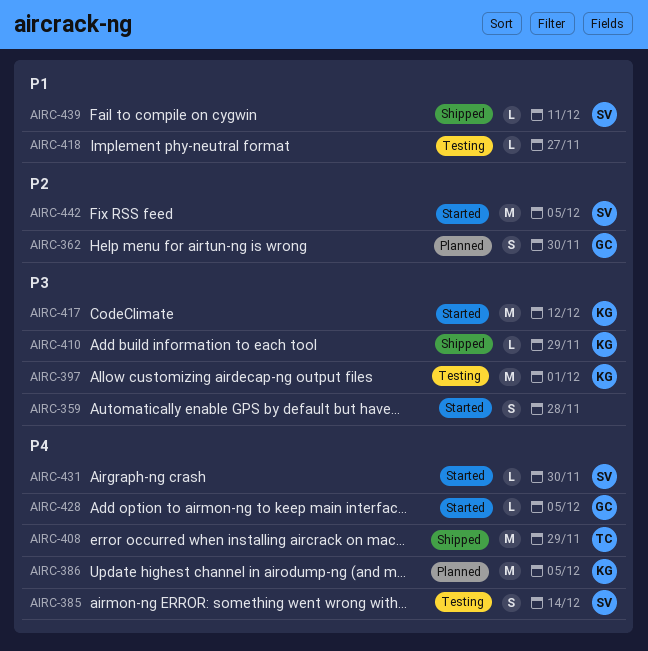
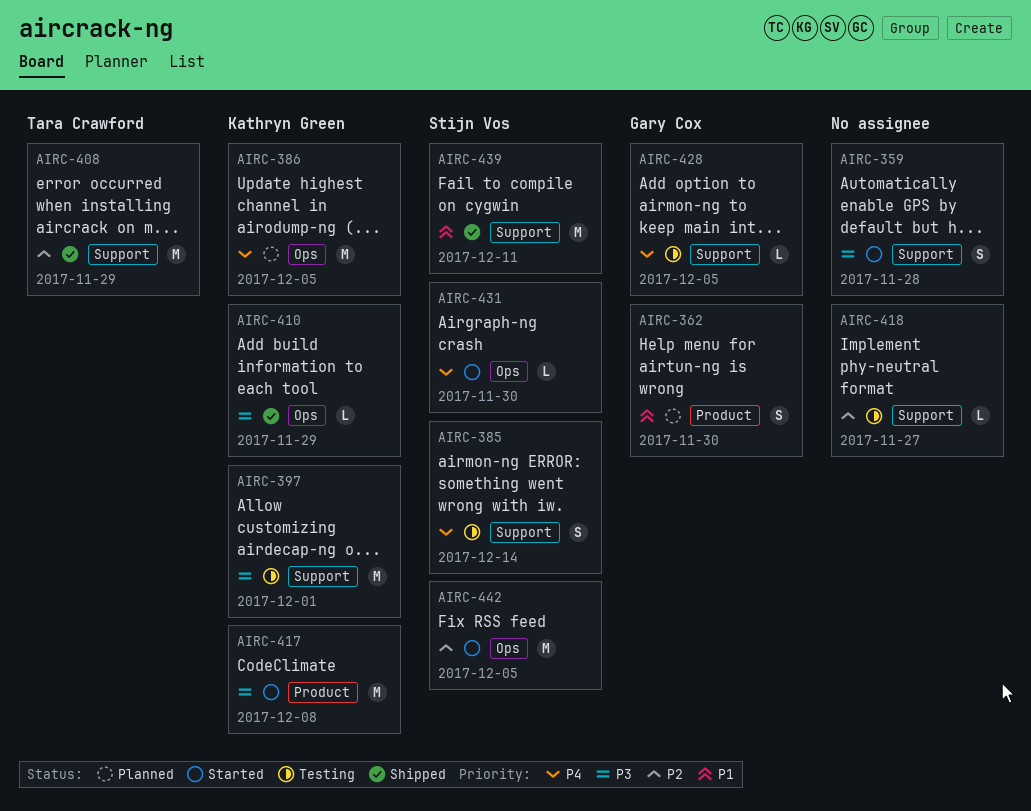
AIRC-362, priority: P2 -> P1
AIRC-408, priority: P4 -> P2
AIRC-417, due: Dec 12 -> Dec 8
AIRC-418, priority: P1 -> P2
AIRC-428, status: Started -> Testing
AIRC-439, estimate: L -> M

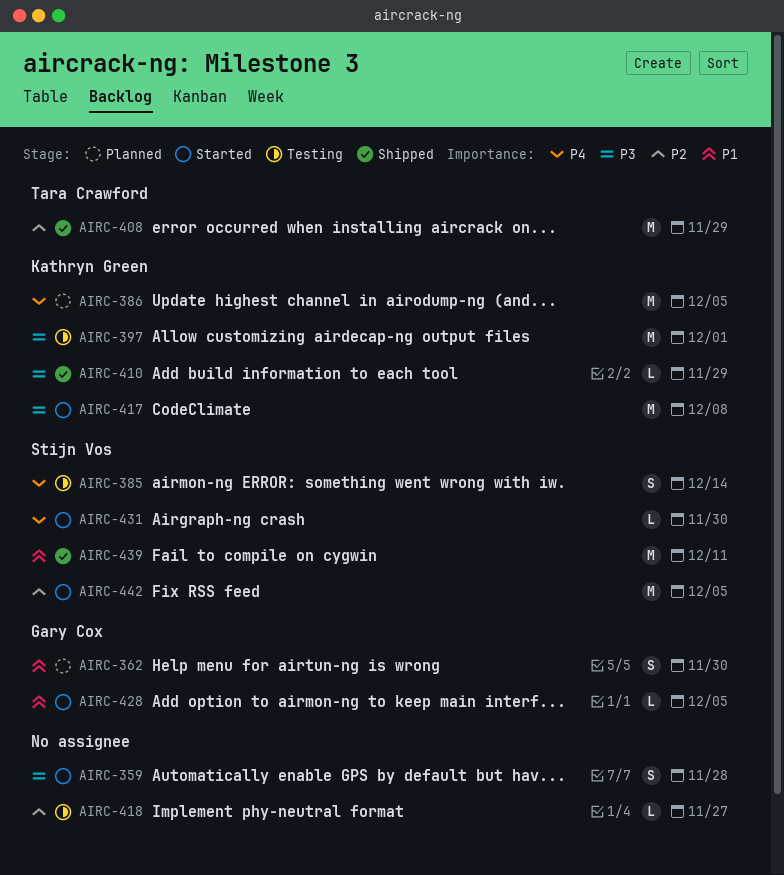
AIRC-428, status: Testing -> Started
AIRC-428, priority: P4 -> P1

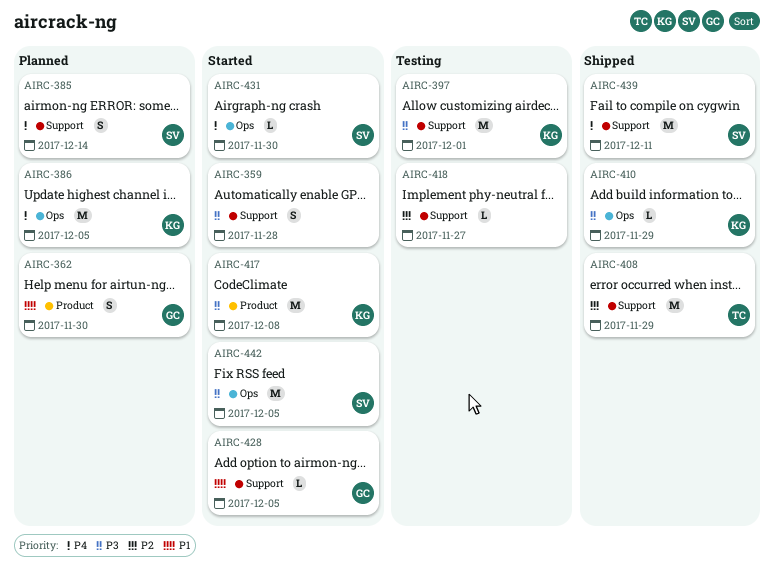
AIRC-385, status: Testing -> Planned
AIRC-439, priority: P1 -> P4
AIRC-442, priority: P2 -> P3

